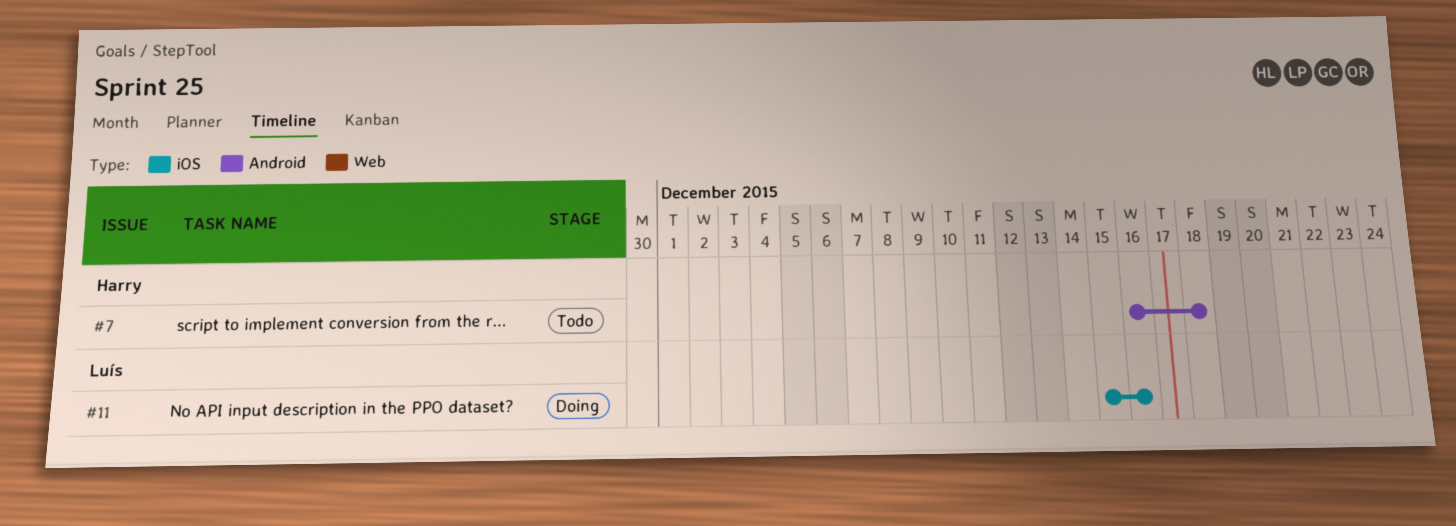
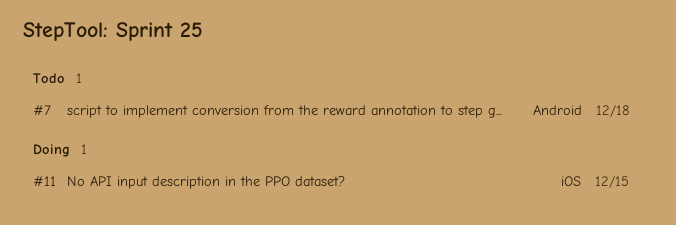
#11, due: Dec 16 -> Dec 15

